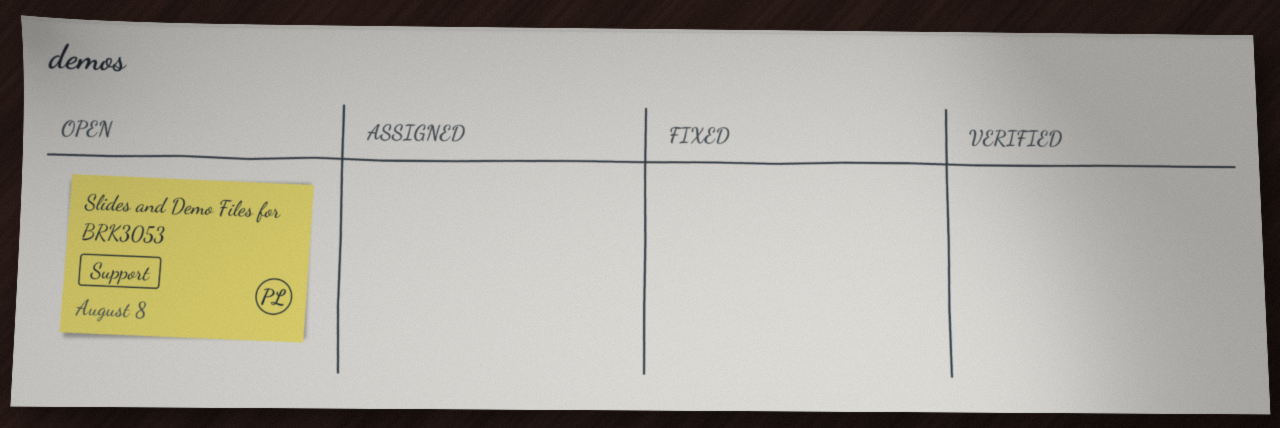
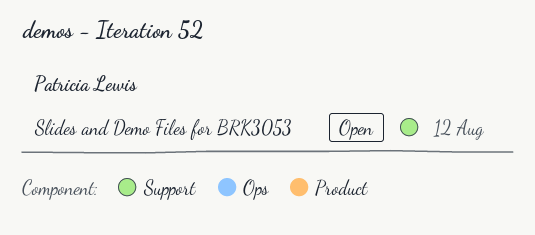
Slides and Demo Files for BRK3053, due: Aug 8 -> Aug 12

